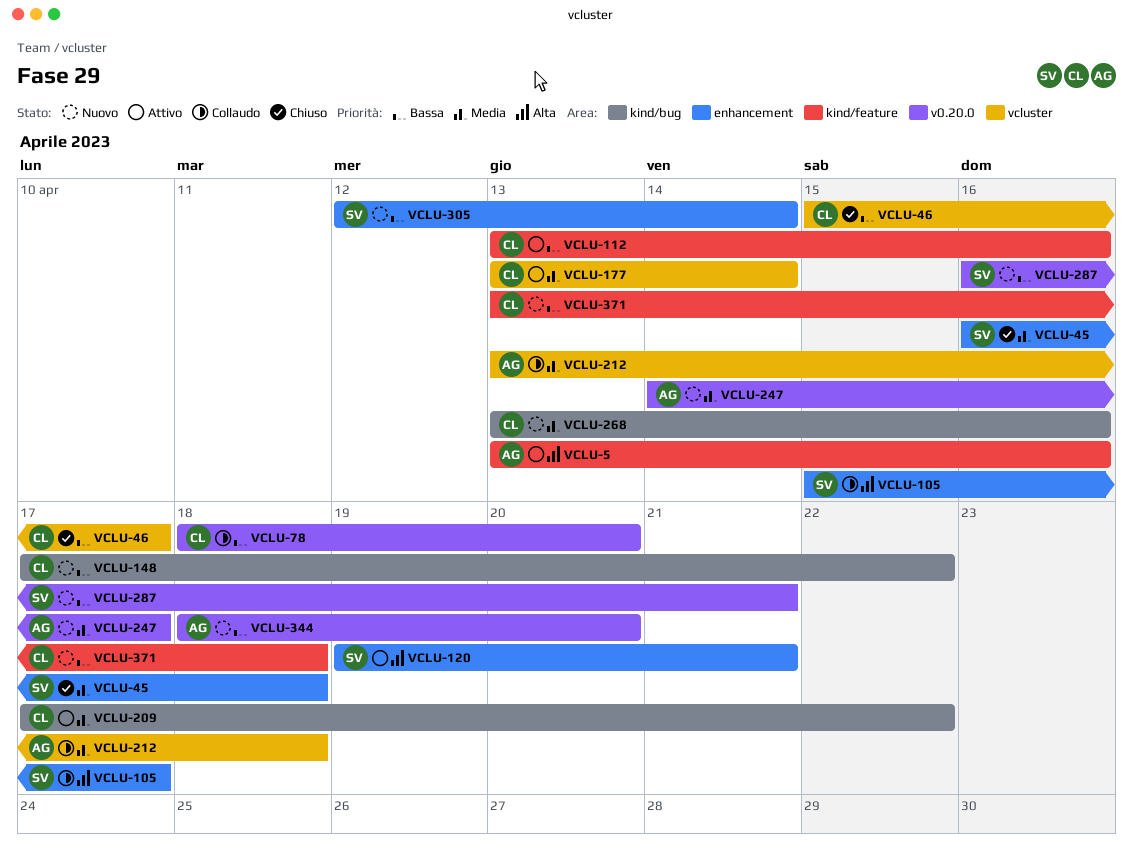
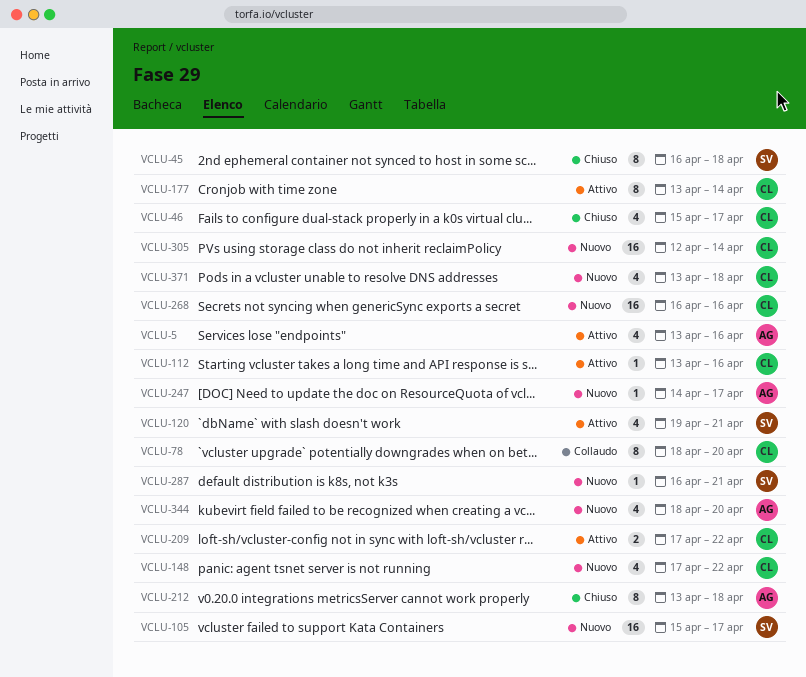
VCLU-105, status: Collaudo -> Nuovo
VCLU-212, status: Collaudo -> Chiuso
VCLU-268, start: Apr 13 -> Apr 16
VCLU-305, owner: SV -> CL

